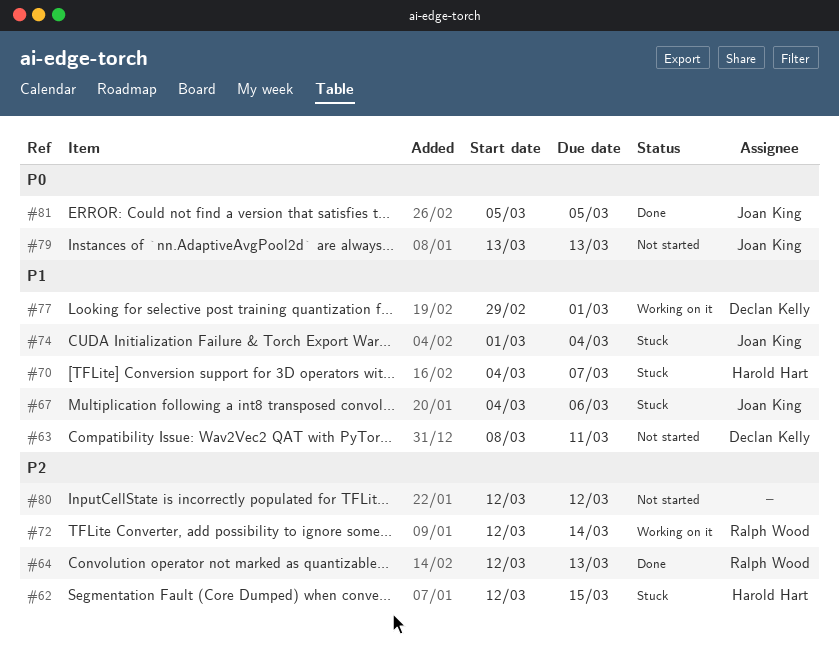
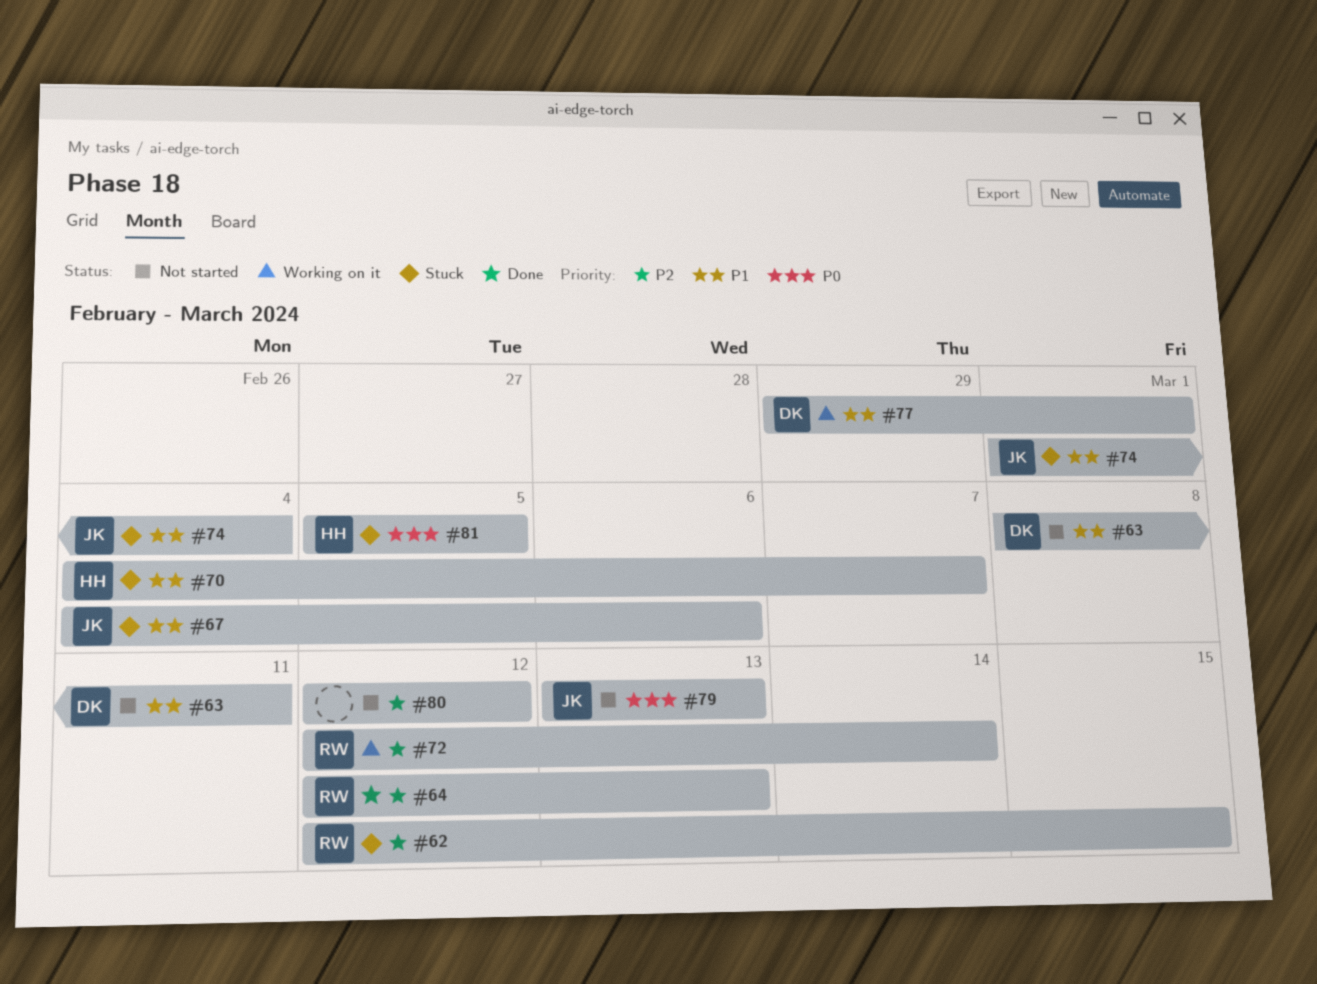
#62, owner: Harold Hart -> Ralph Wood
#81, status: Done -> Stuck
#81, owner: Joan King -> Harold Hart

